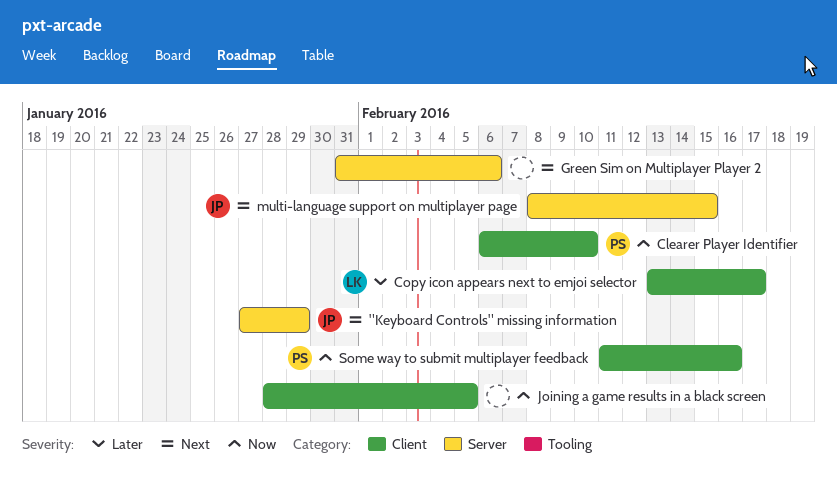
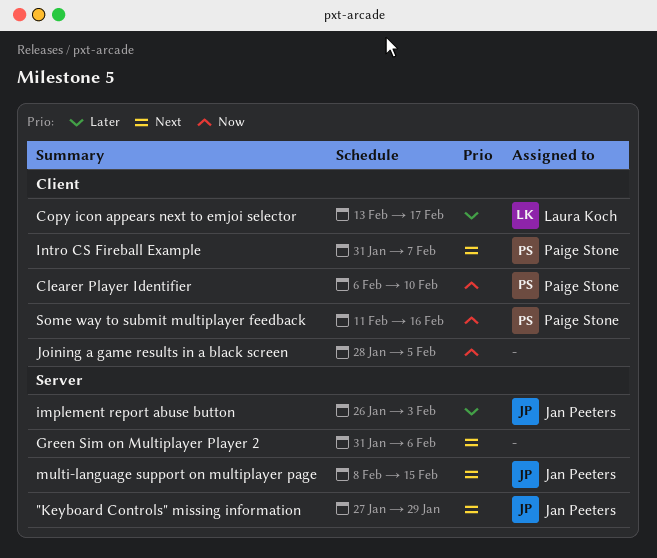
implement report abuse button: none -> present
Intro CS Fireball Example: none -> present

